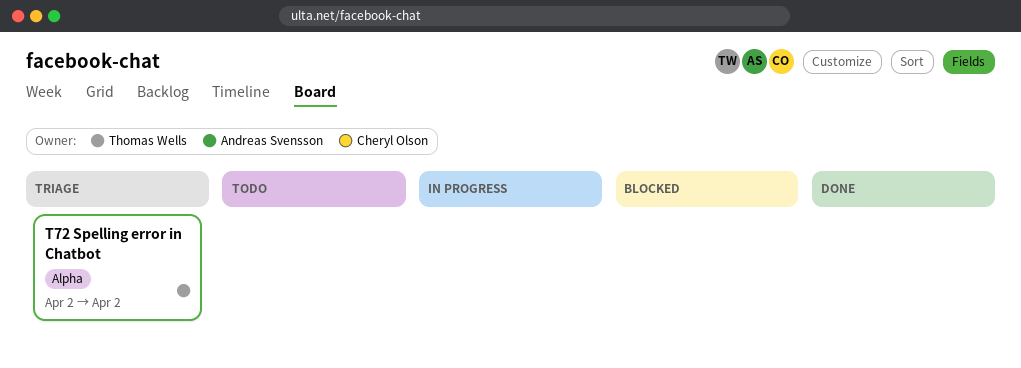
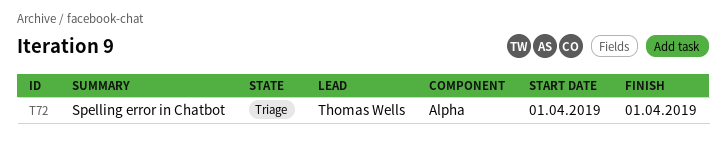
T72, start: Apr 2 -> Apr 1
T72, due: Apr 2 -> Apr 1

